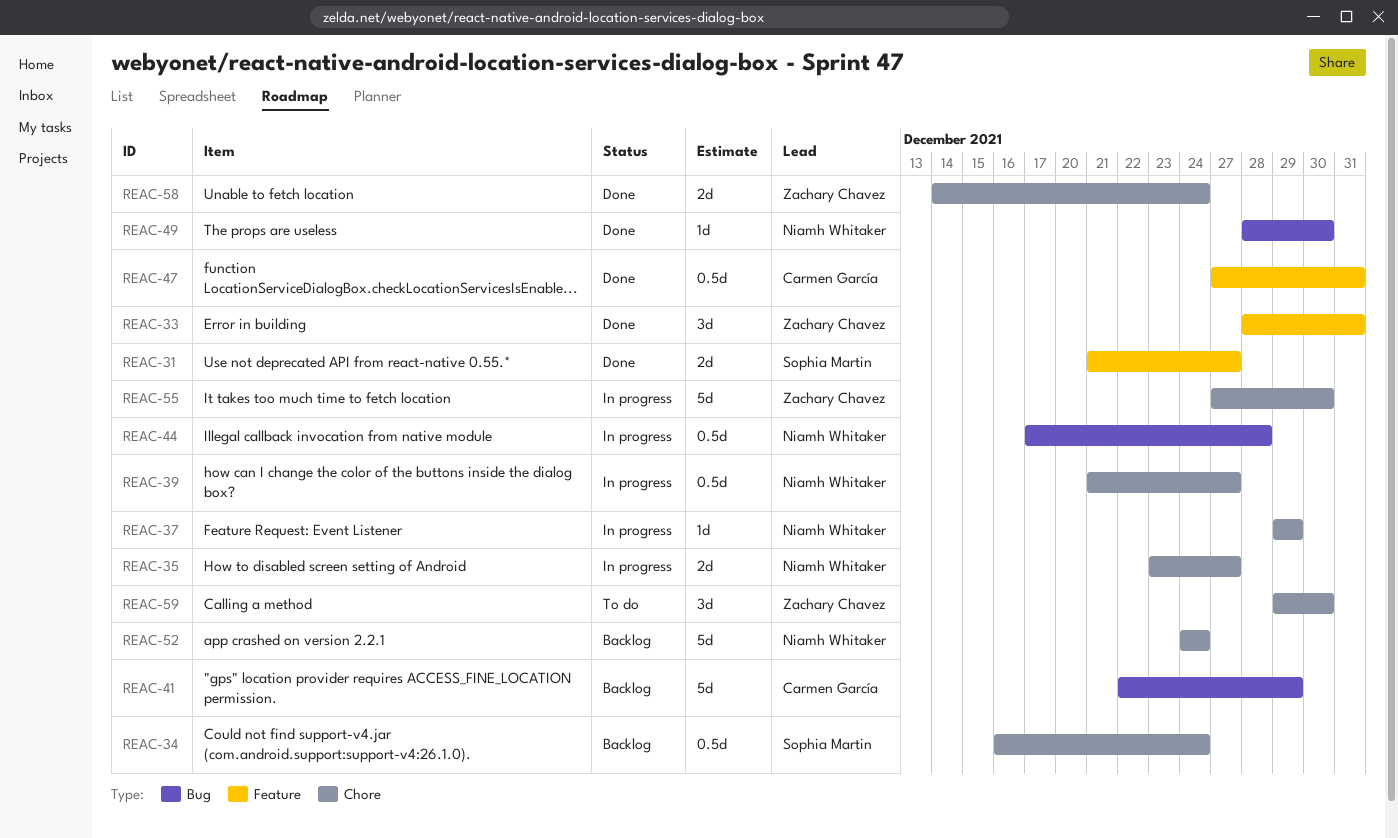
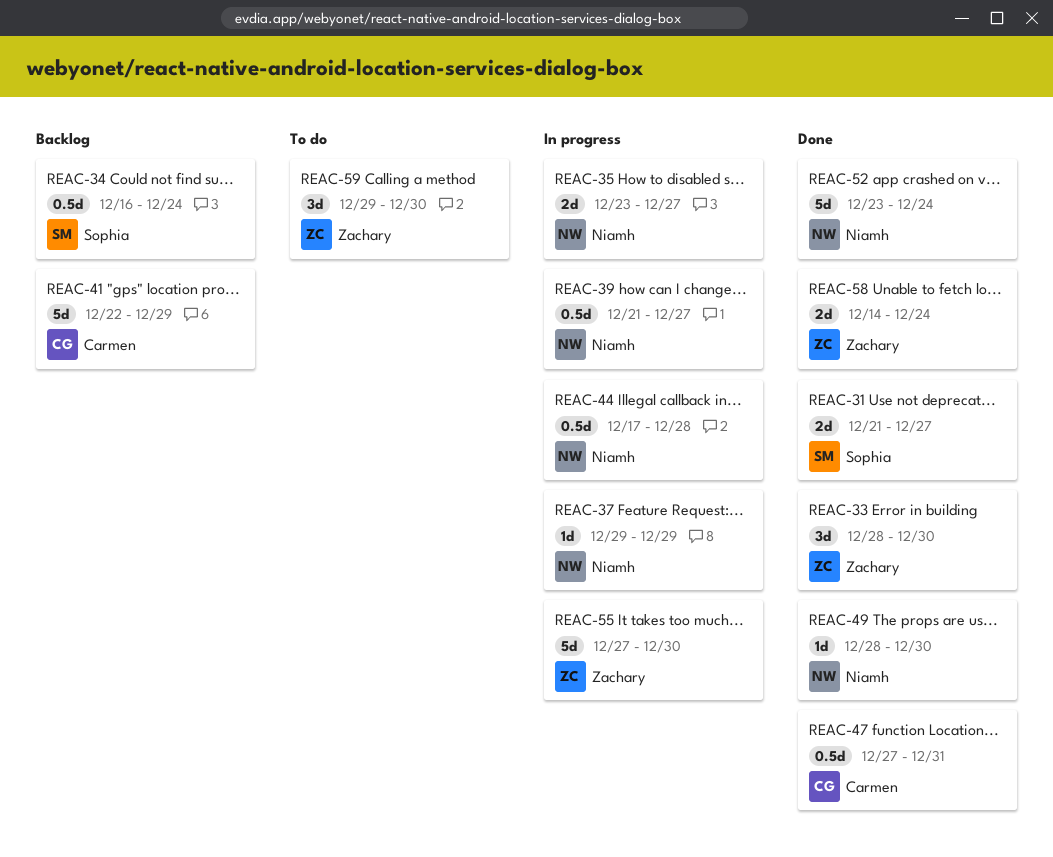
REAC-33, due: Dec 31 -> Dec 30
REAC-52, status: Backlog -> Done
REAC-52, start: Dec 24 -> Dec 23

